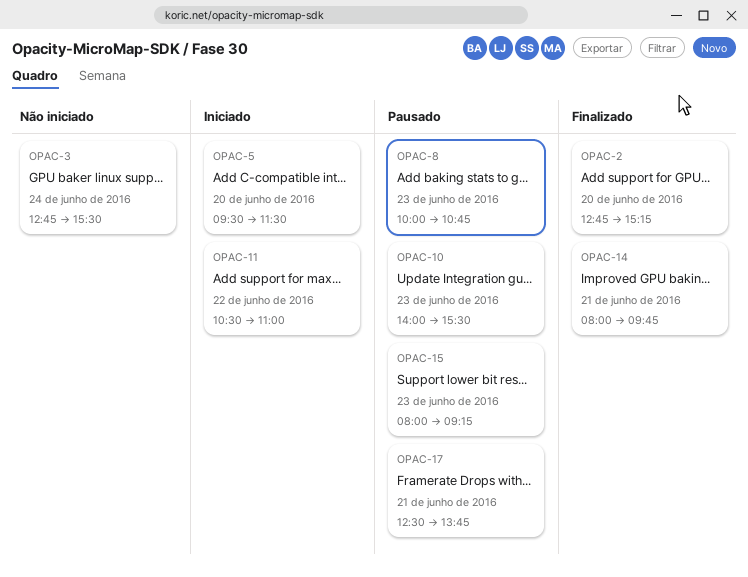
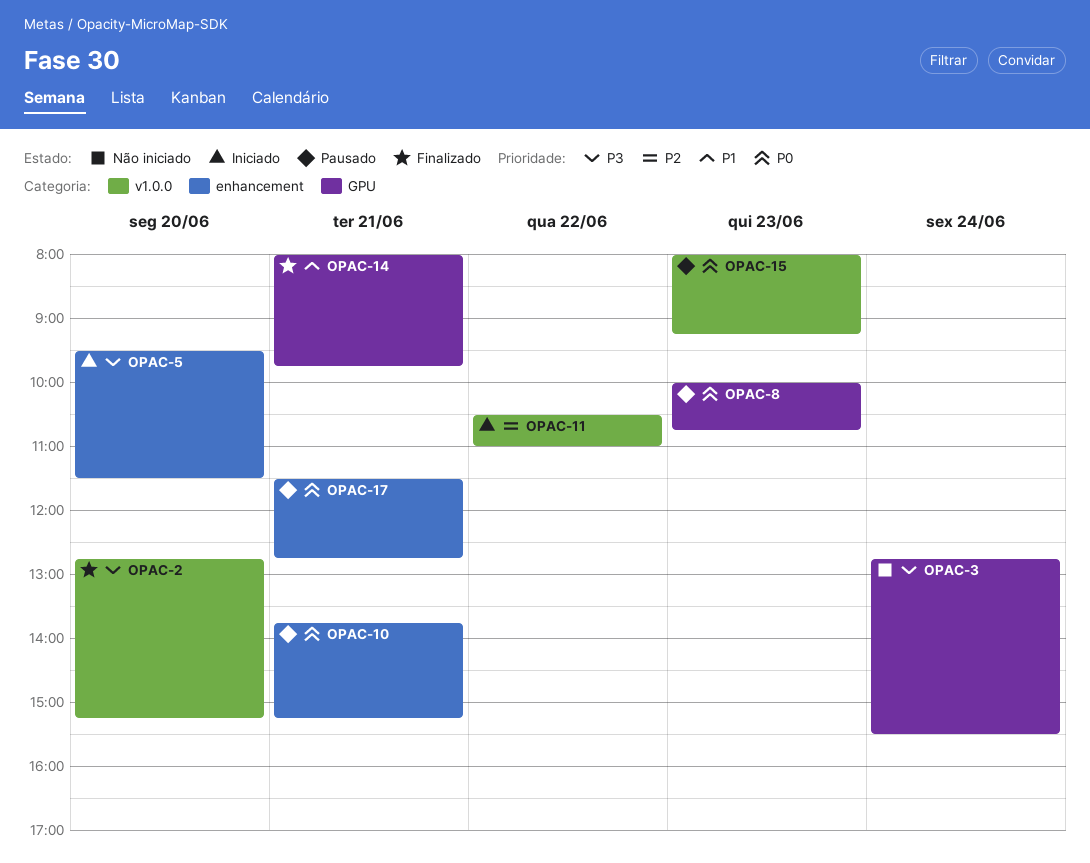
OPAC-10, day: Jun 23 -> Jun 21
OPAC-10, begins: 14:00 -> 13:45
OPAC-10, ends: 15:30 -> 15:15
OPAC-17, begins: 12:30 -> 11:30
OPAC-17, ends: 13:45 -> 12:45

